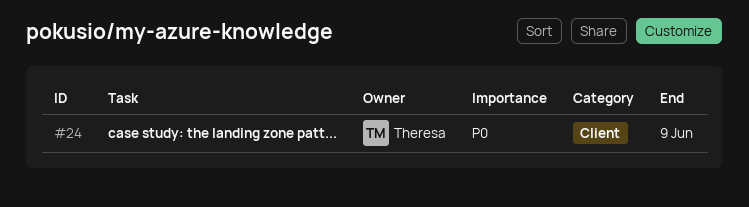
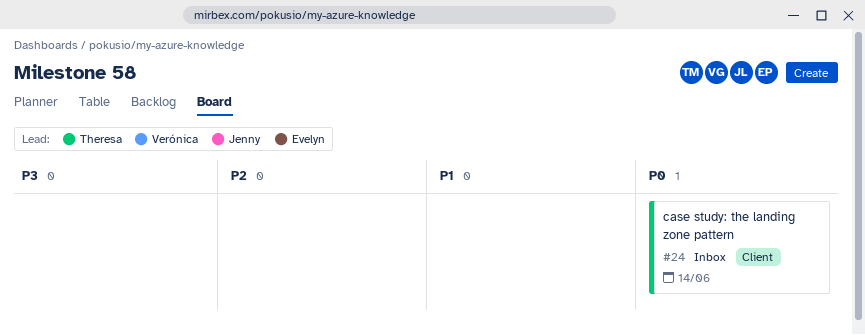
#24, due: Jun 9 -> Jun 14

